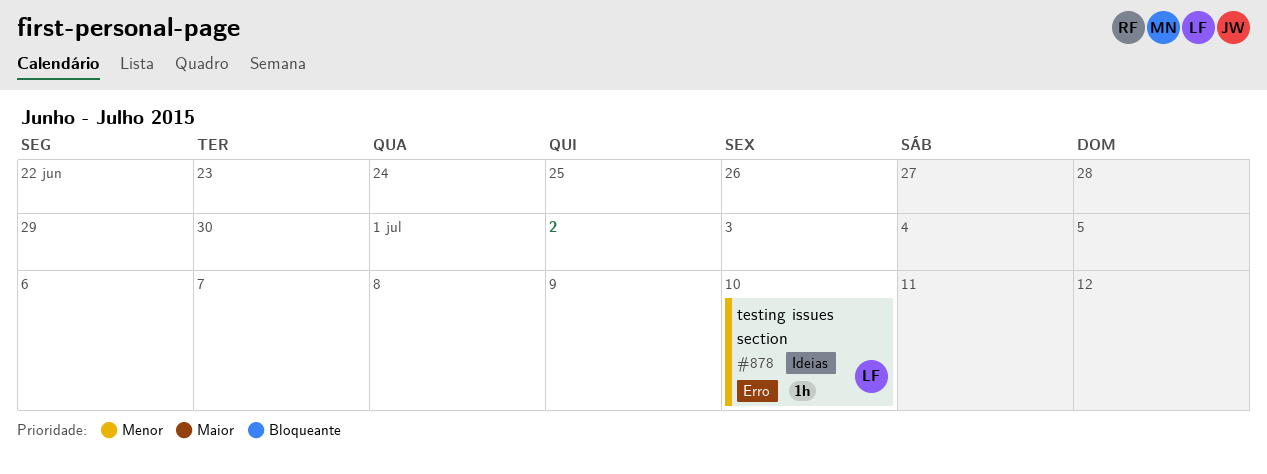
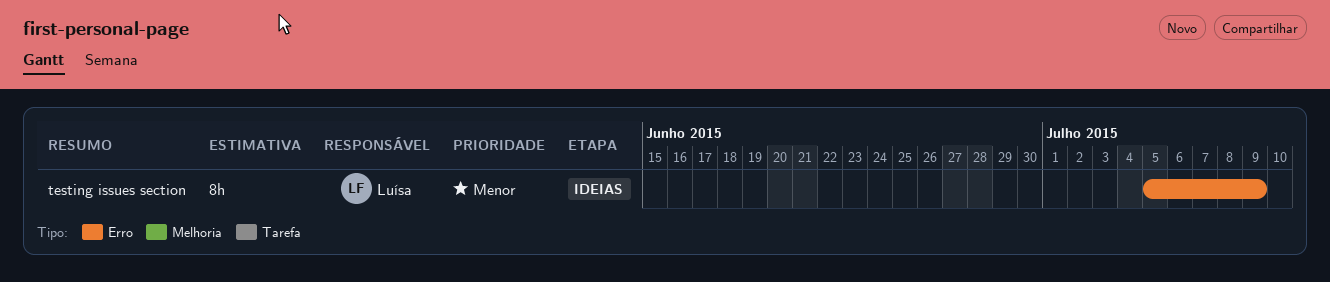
testing issues section, estimate: 1h -> 8h
testing issues section, due: Jul 10 -> Jul 9

